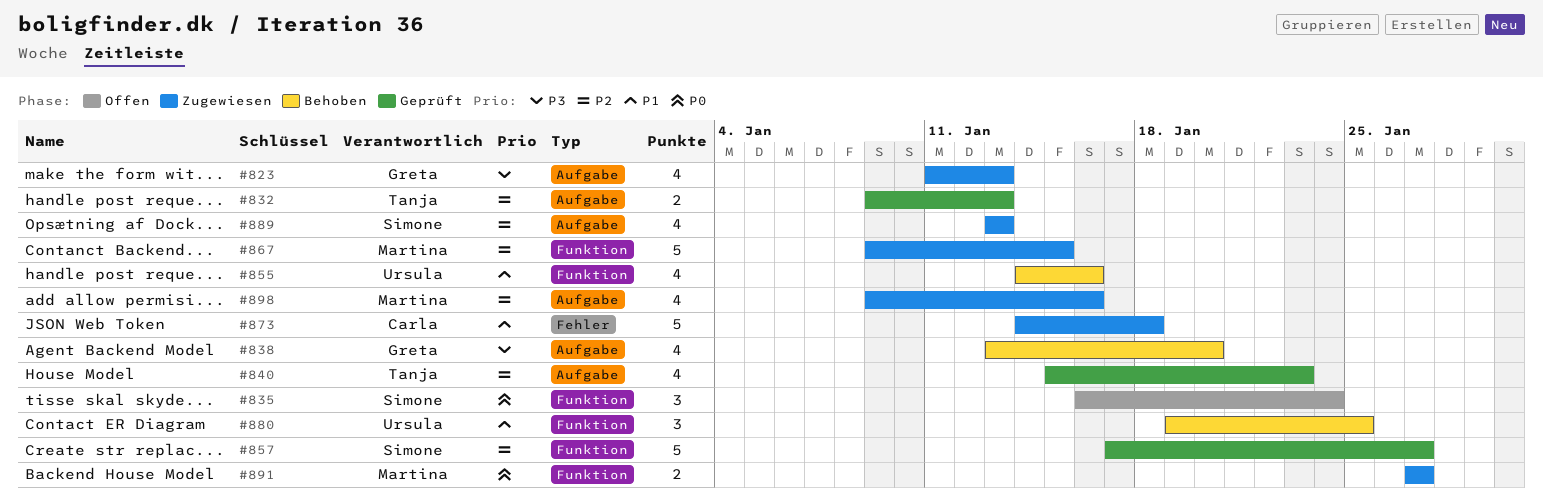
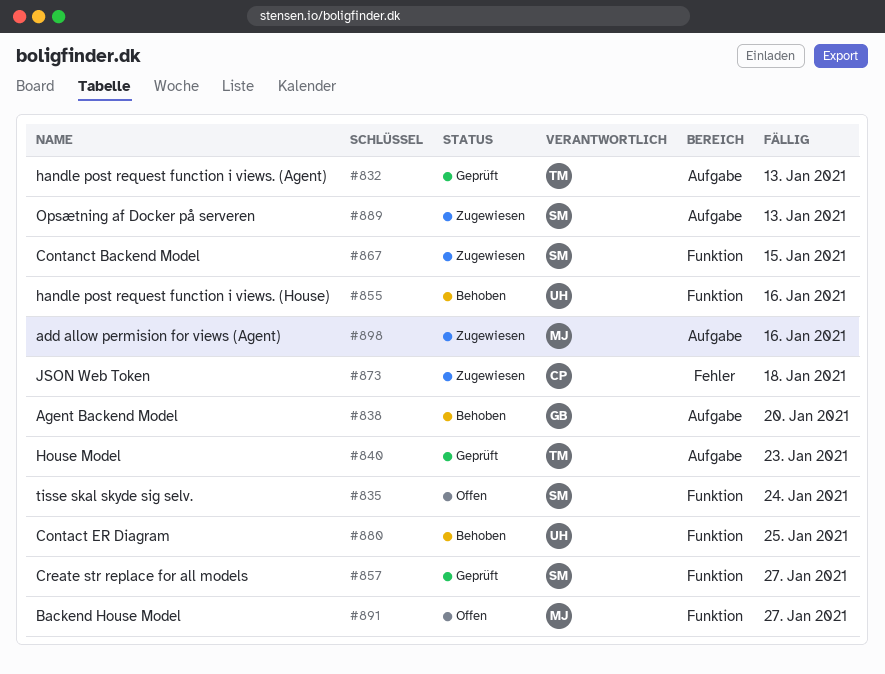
#823: present -> none
#867, owner: Martina -> Simone
#891, status: Zugewiesen -> Offen

